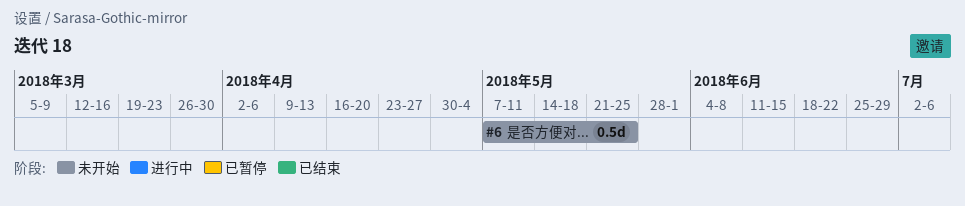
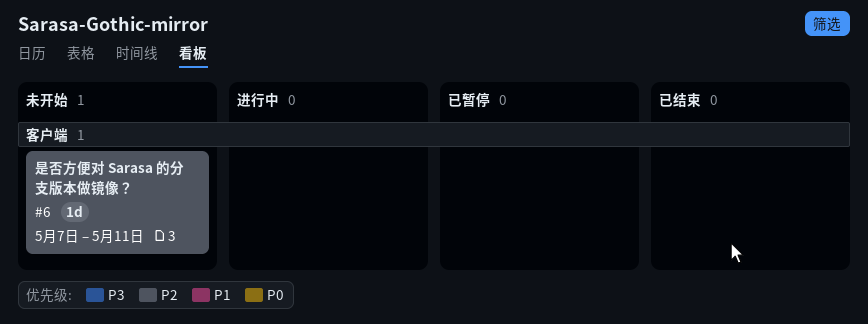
#6, estimate: 0.5d -> 1d
#6, due: May 25 -> May 11

